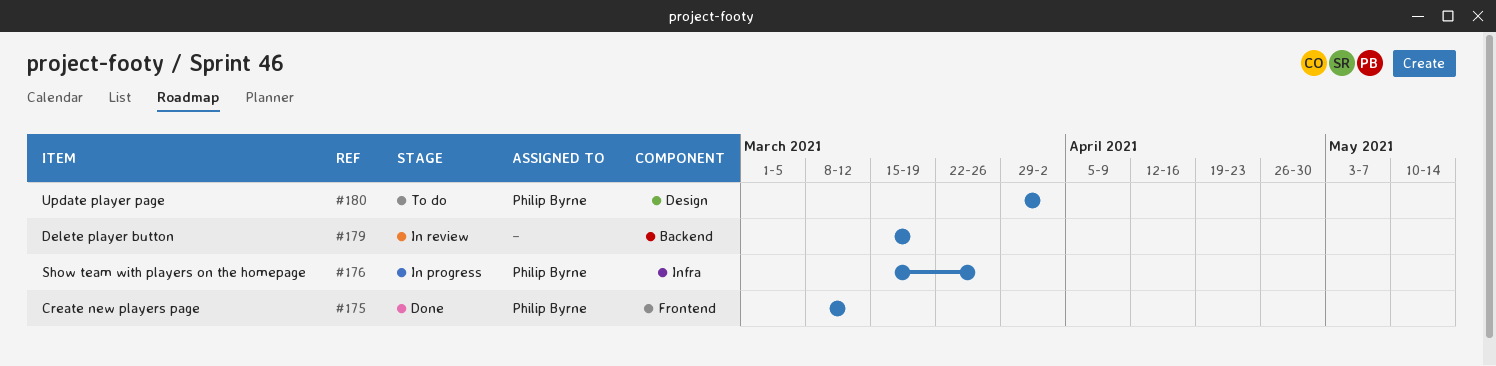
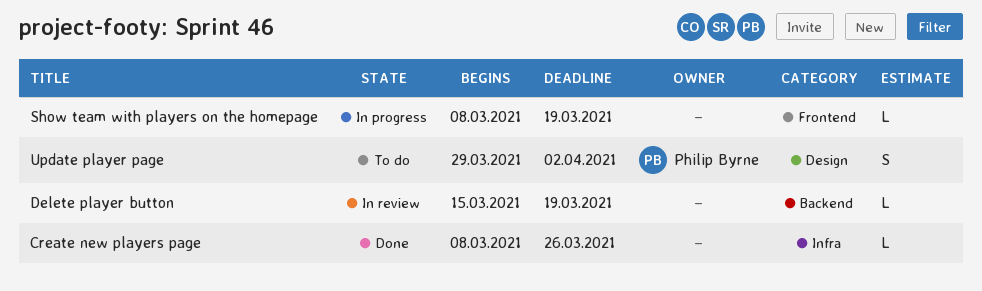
Create new players page, owner: Philip Byrne -> none
Create new players page, label: Frontend -> Infra
Create new players page, due: Mar 12 -> Mar 26
Show team with players on the homepage, owner: Philip Byrne -> none
Show team with players on the homepage, label: Infra -> Frontend
Show team with players on the homepage, start: Mar 15 -> Mar 8
Show team with players on the homepage, due: Mar 26 -> Mar 19

